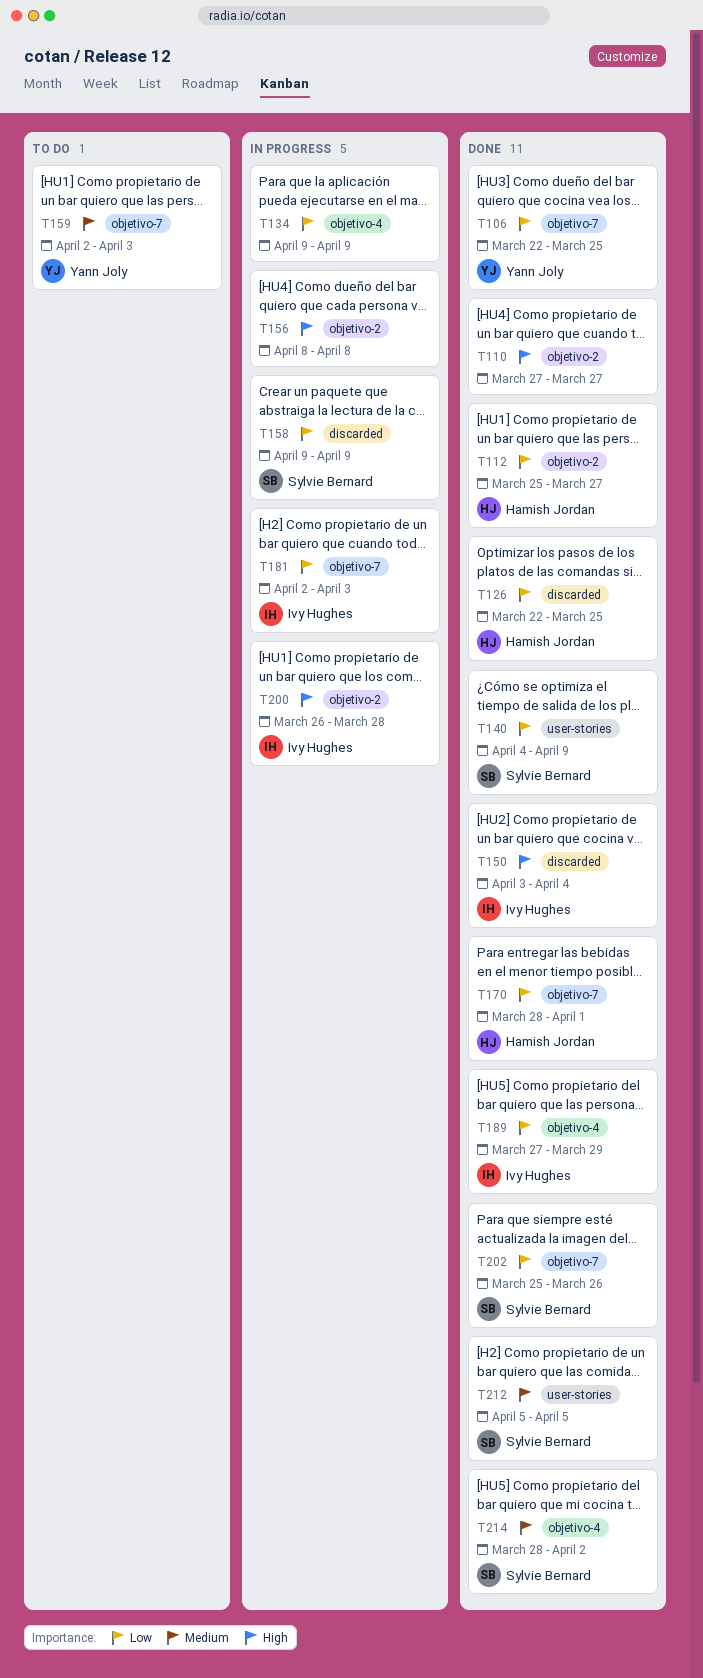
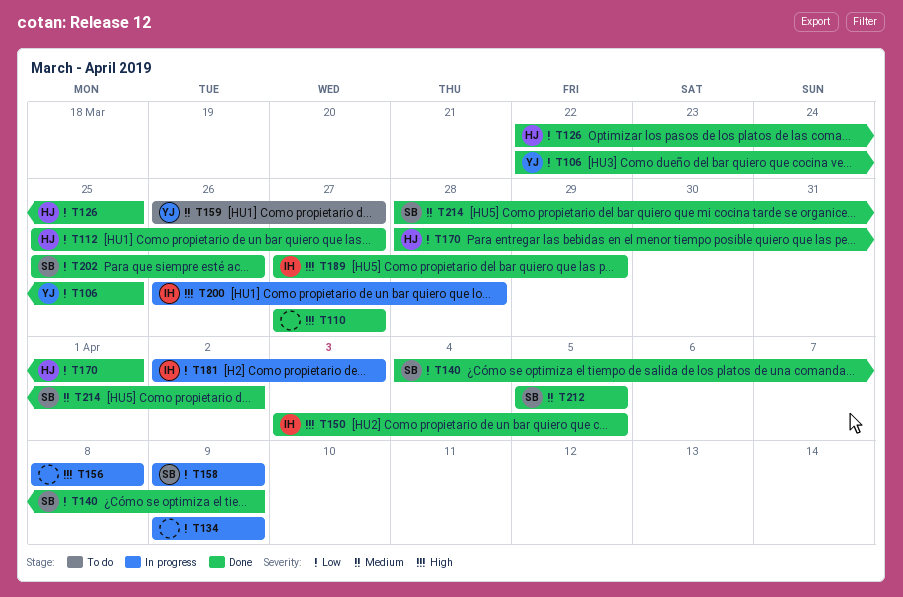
T150, due: Apr 4 -> Apr 5
T159, start: Apr 2 -> Mar 26
T159, due: Apr 3 -> Mar 27
T189, priority: Low -> High

